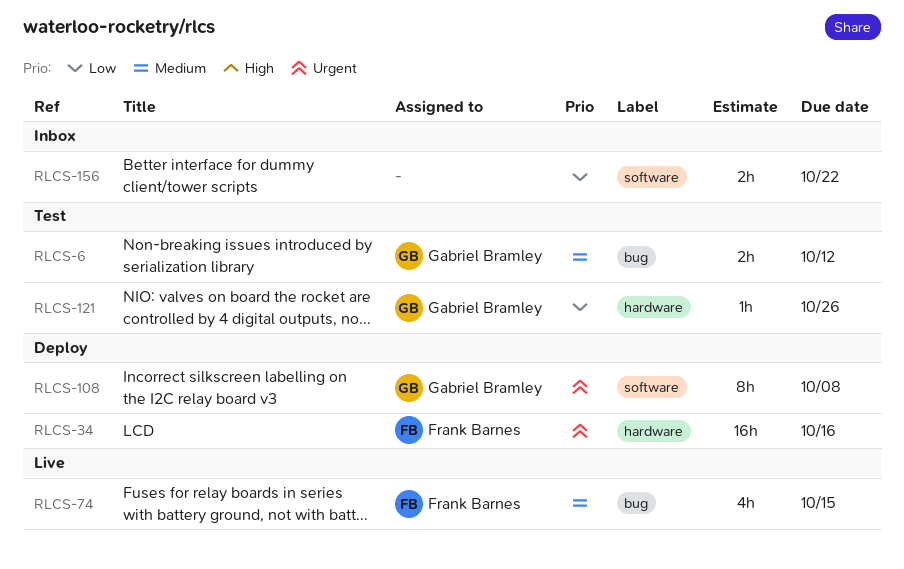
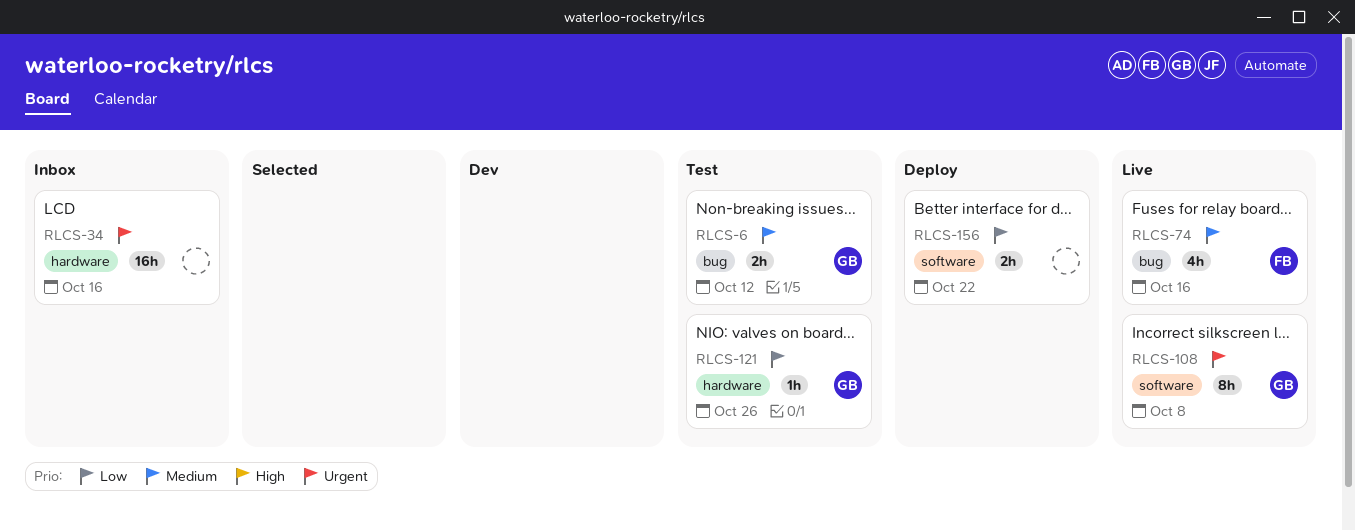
RLCS-34, status: Deploy -> Inbox
RLCS-34, owner: Frank Barnes -> none
RLCS-74, due: Oct 15 -> Oct 16
RLCS-108, status: Deploy -> Live
RLCS-156, status: Inbox -> Deploy

